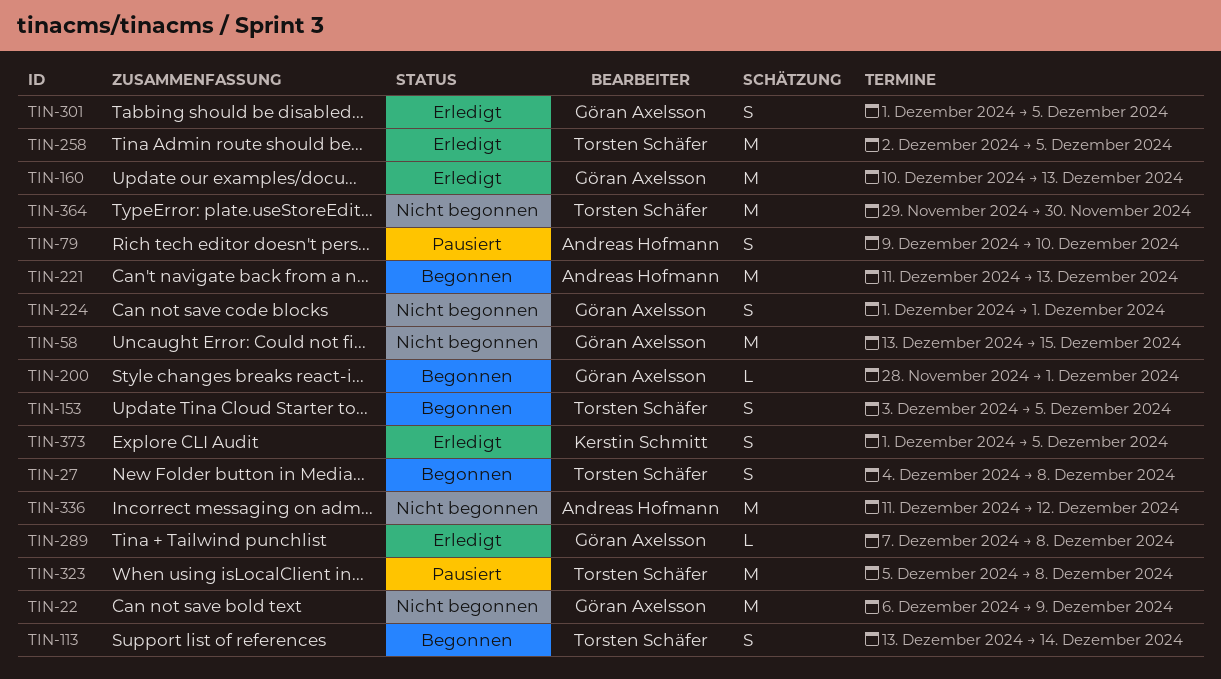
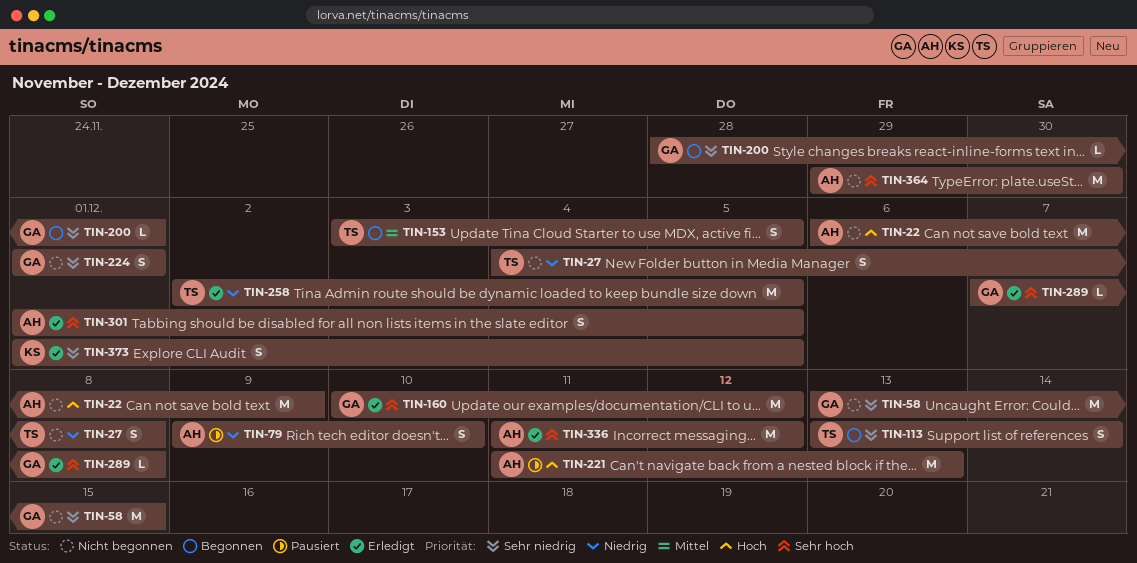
TIN-22, owner: Göran Axelsson -> Andreas Hofmann
TIN-27, status: Begonnen -> Nicht begonnen
TIN-160, due: Dec 13 -> Dec 12
TIN-221, status: Begonnen -> Pausiert
TIN-301, owner: Göran Axelsson -> Andreas Hofmann
TIN-323: present -> none
TIN-336, status: Nicht begonnen -> Erledigt
TIN-364, owner: Torsten Schäfer -> Andreas Hofmann

